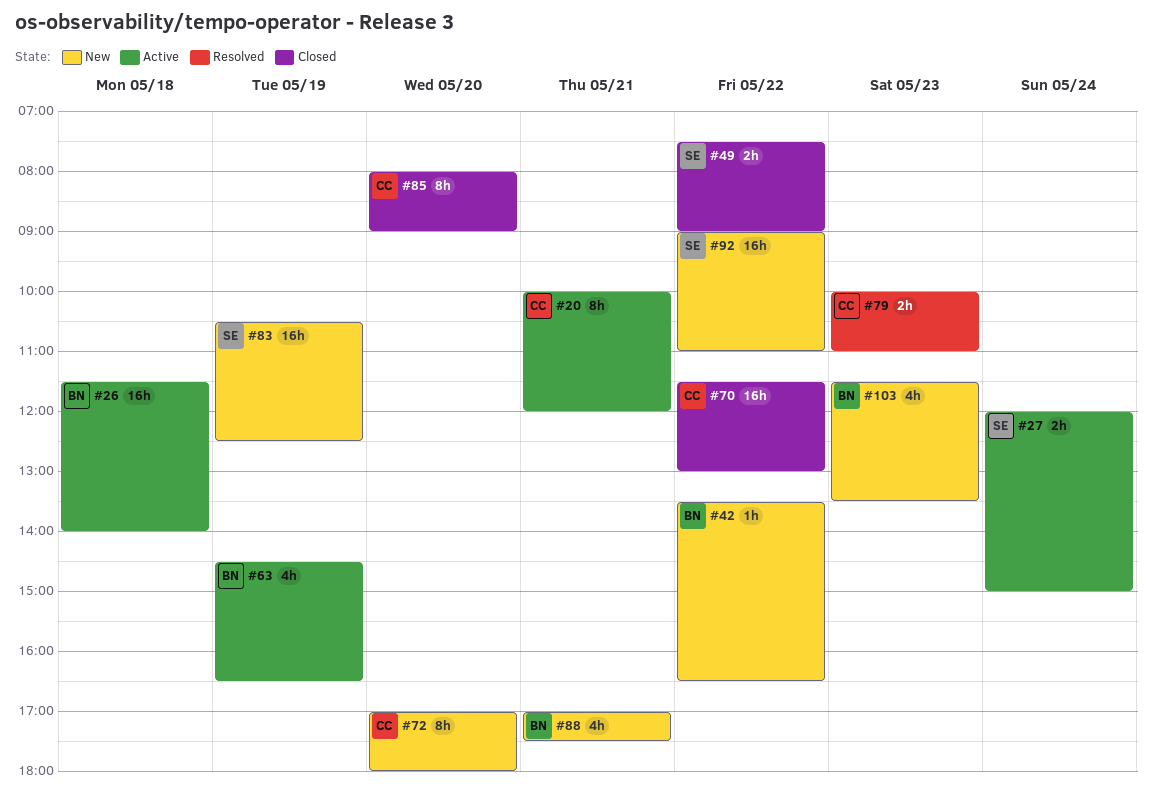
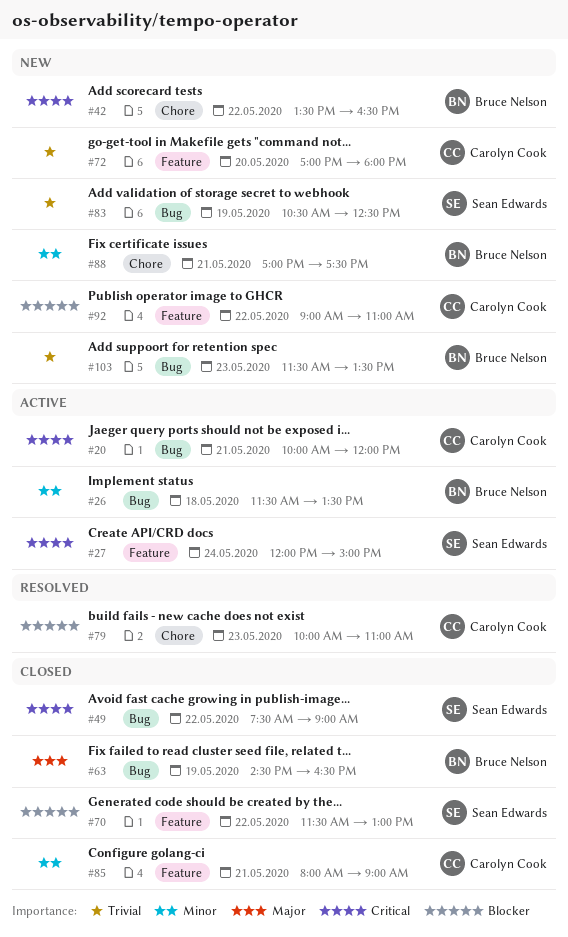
#26, ends: 14:00 -> 13:30
#63, status: Active -> Closed
#70, owner: Carolyn Cook -> Sean Edwards
#85, day: May 20 -> May 21
#92, owner: Sean Edwards -> Carolyn Cook

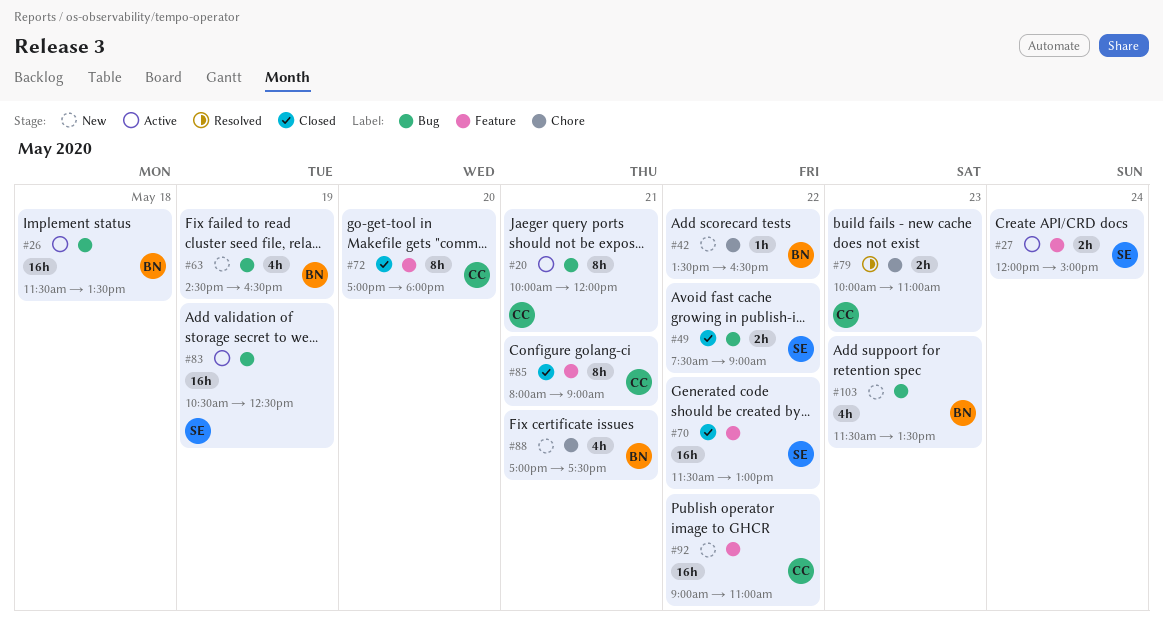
#63, status: Closed -> New
#72, status: New -> Closed
#83, status: New -> Active

